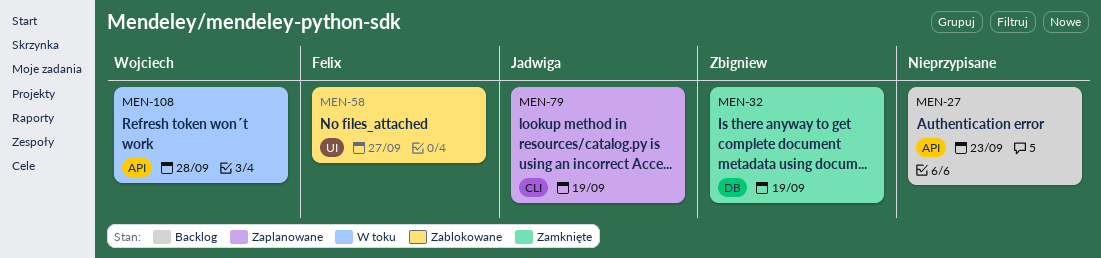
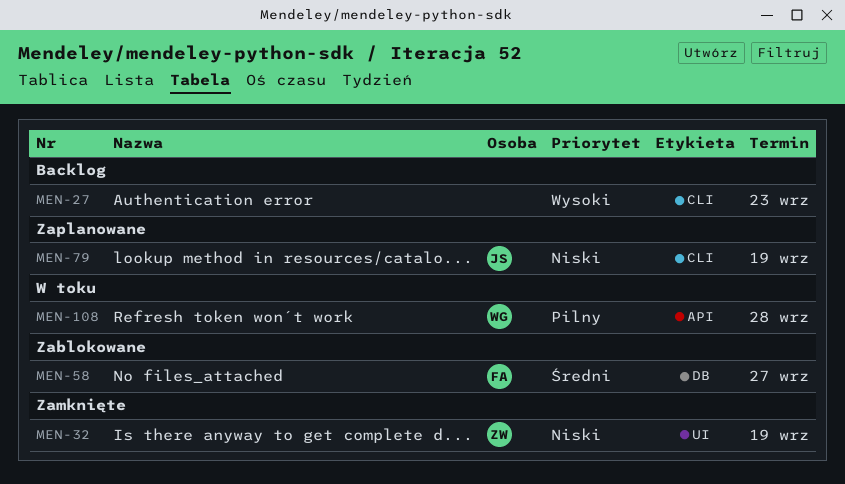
MEN-27, label: API -> CLI
MEN-32, label: DB -> UI
MEN-58, label: UI -> DB

